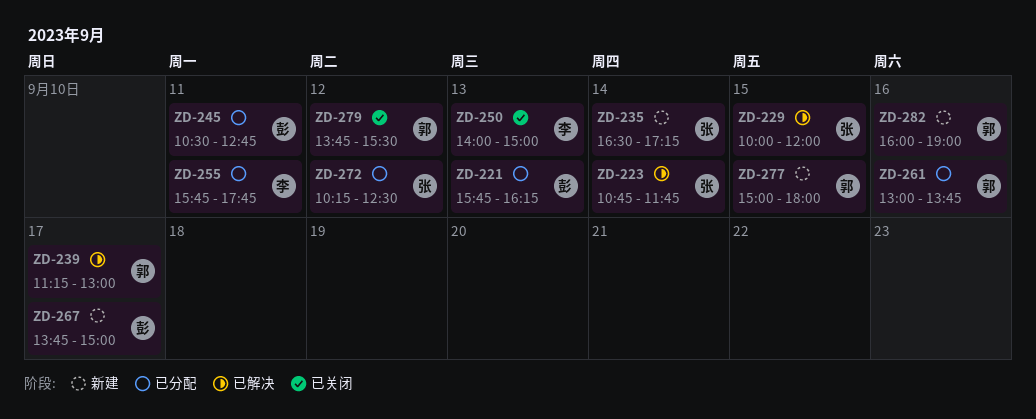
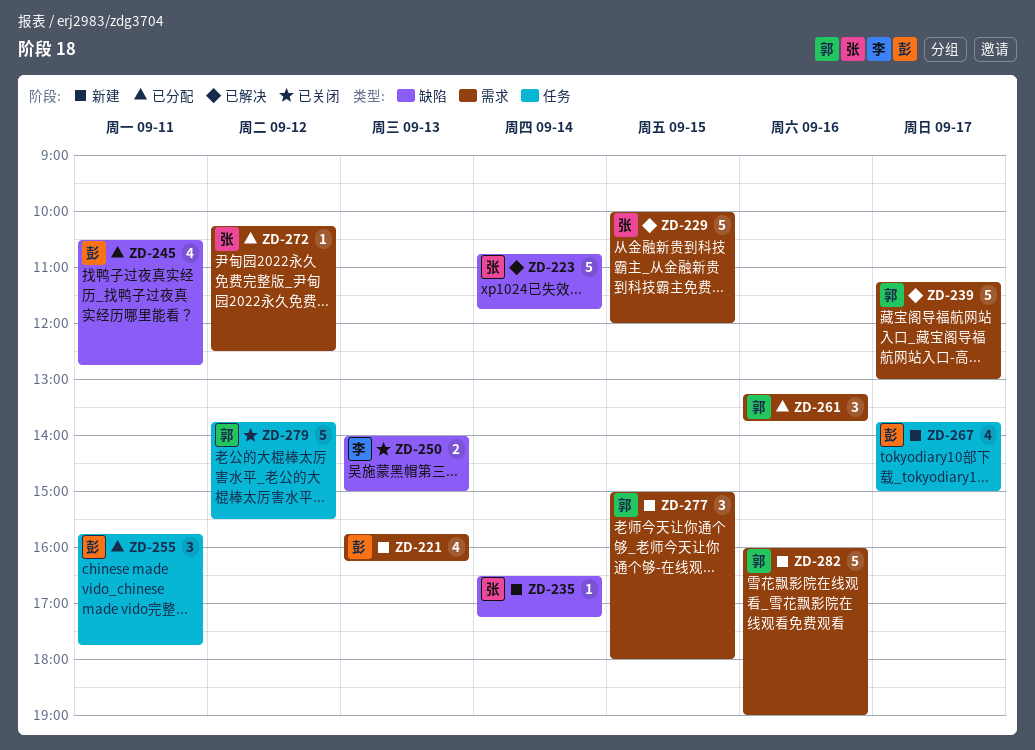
ZD-221, status: 已分配 -> 新建
ZD-255, owner: 李 -> 彭
ZD-261, begins: 13:00 -> 13:15

